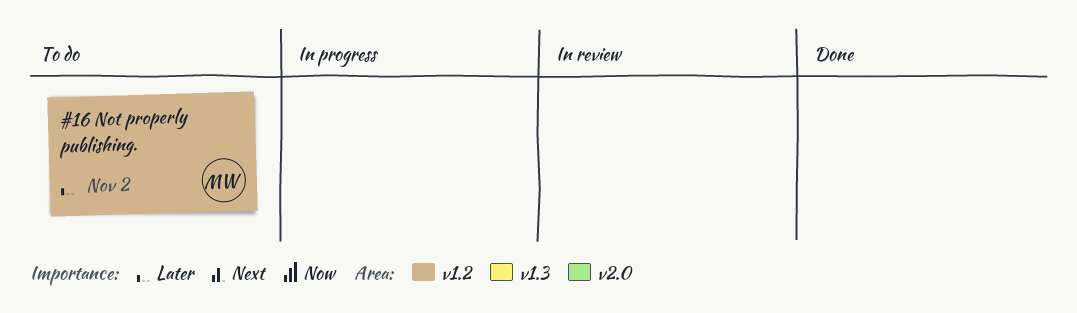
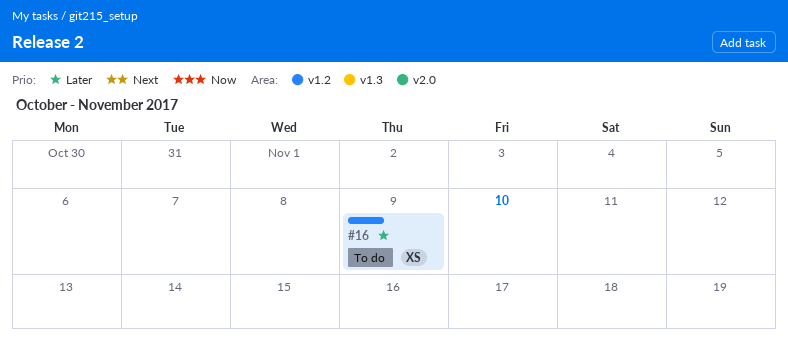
#16, due: Nov 2 -> Nov 9

